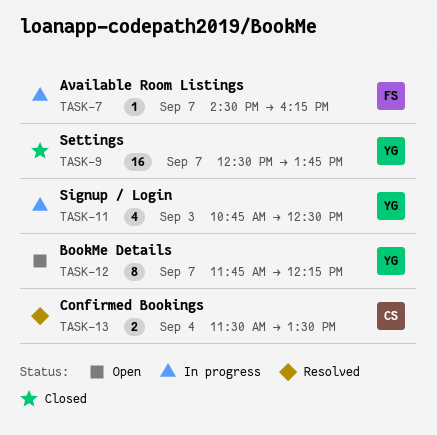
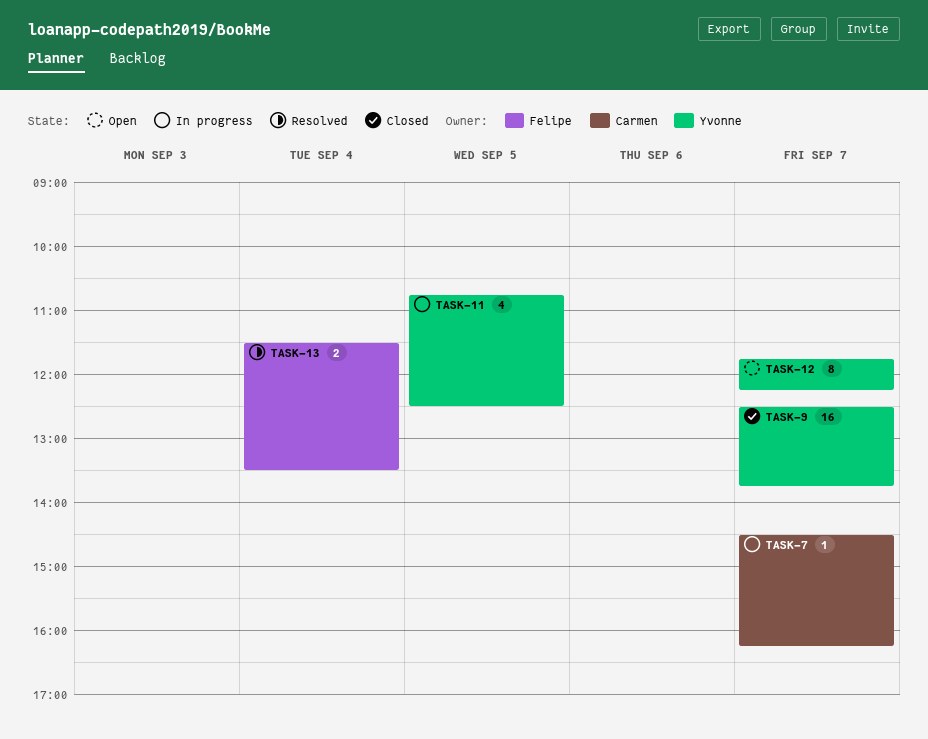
TASK-7, owner: Felipe -> Carmen
TASK-11, day: Sep 3 -> Sep 5
TASK-13, owner: Carmen -> Felipe

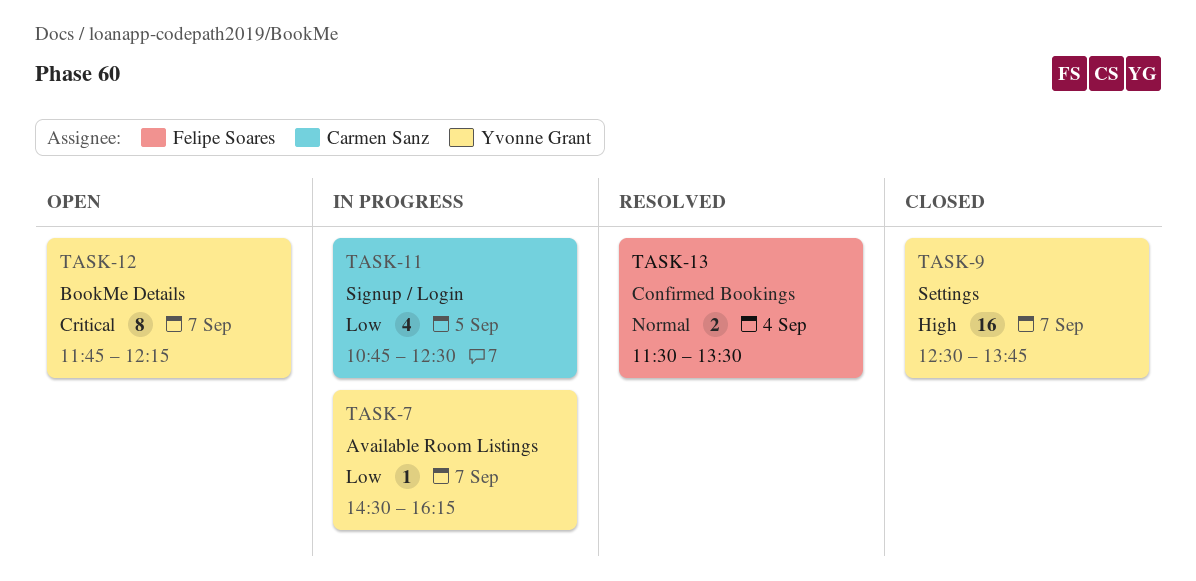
TASK-7, owner: Carmen Sanz -> Yvonne Grant
TASK-11, owner: Yvonne Grant -> Carmen Sanz

